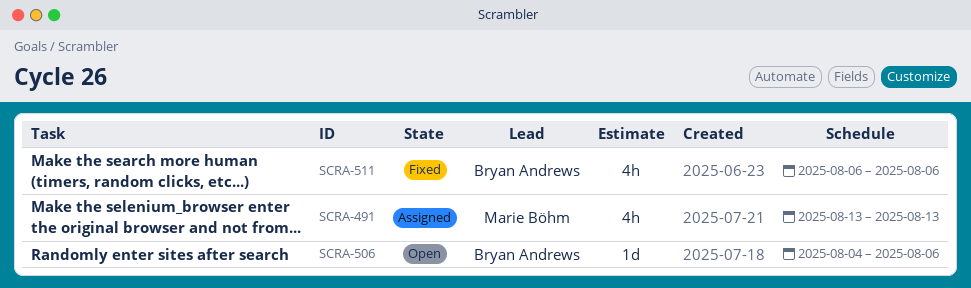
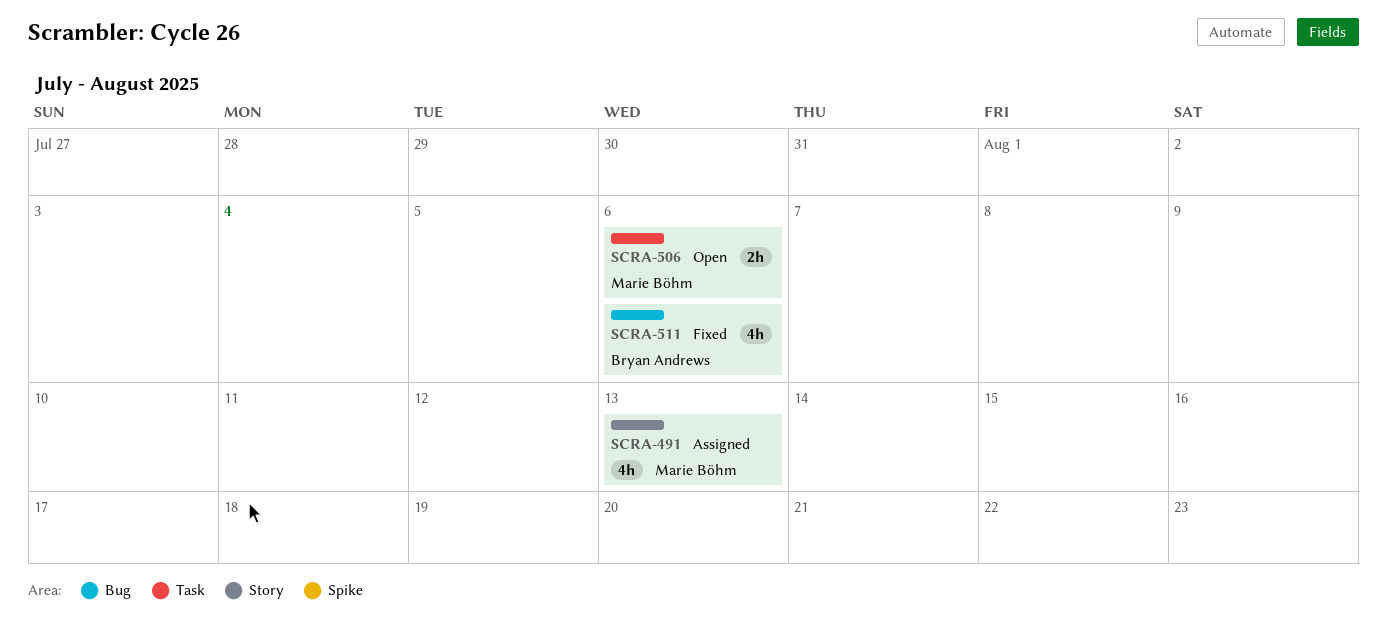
SCRA-506, owner: Bryan Andrews -> Marie Böhm
SCRA-506, estimate: 1d -> 2h

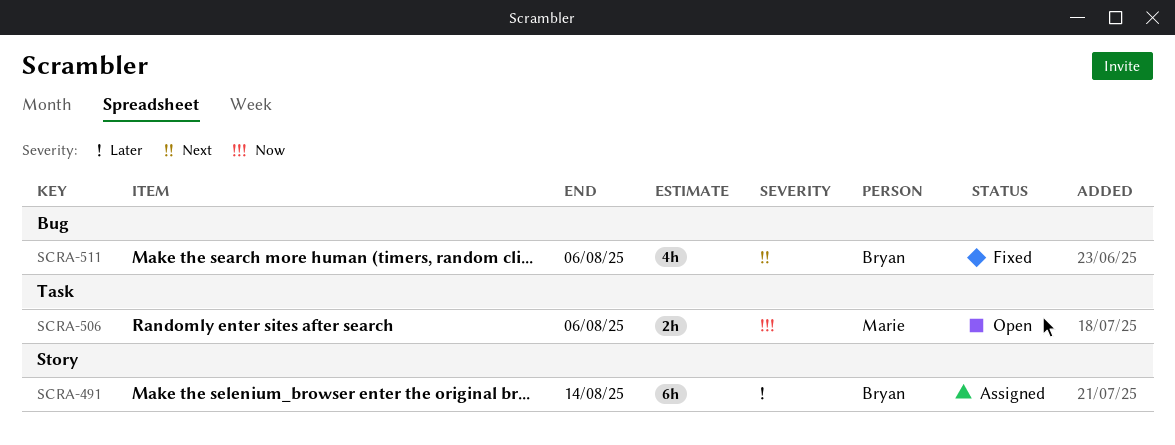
SCRA-491, owner: Marie Böhm -> Bryan Andrews
SCRA-491, estimate: 4h -> 6h
SCRA-491, due: Aug 13 -> Aug 14

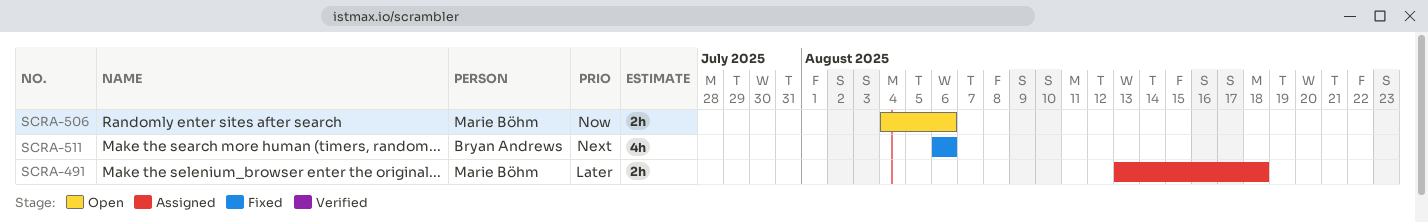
SCRA-491, owner: Bryan Andrews -> Marie Böhm
SCRA-491, estimate: 6h -> 2h
SCRA-491, due: Aug 14 -> Aug 18

